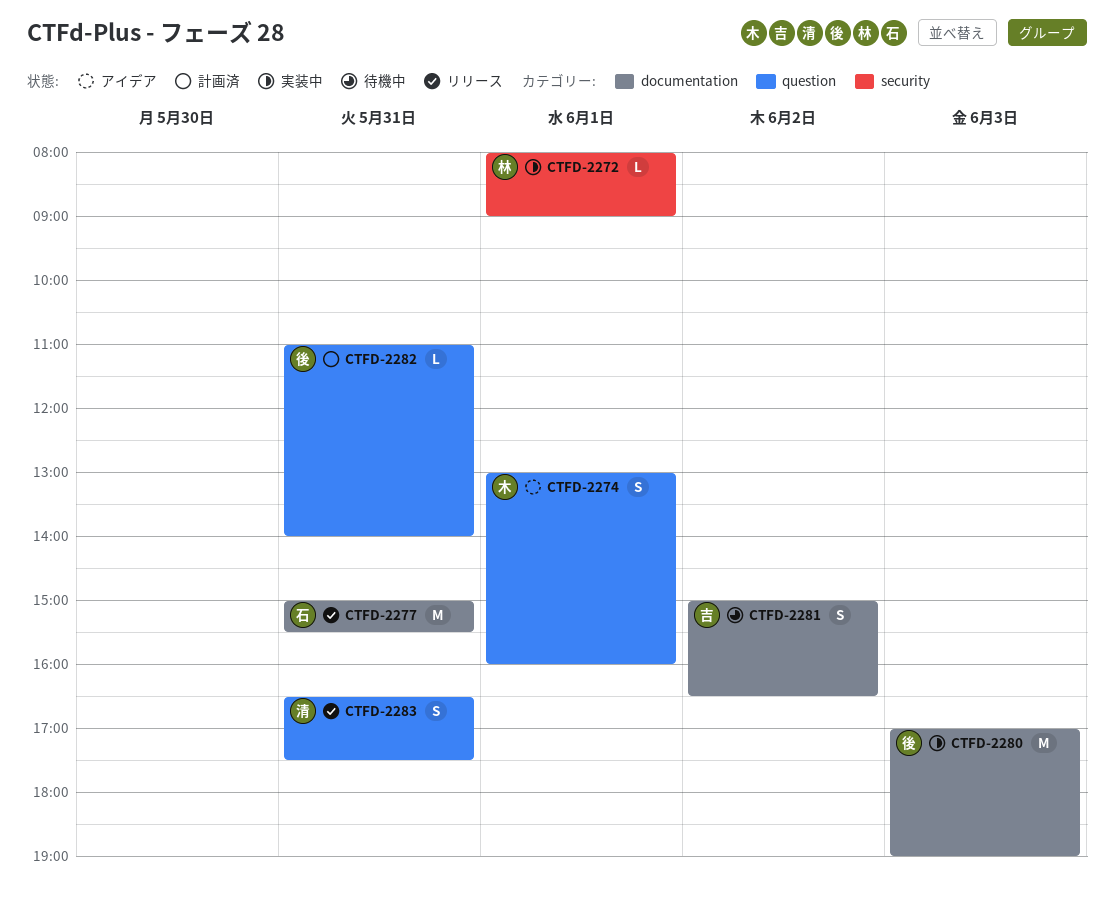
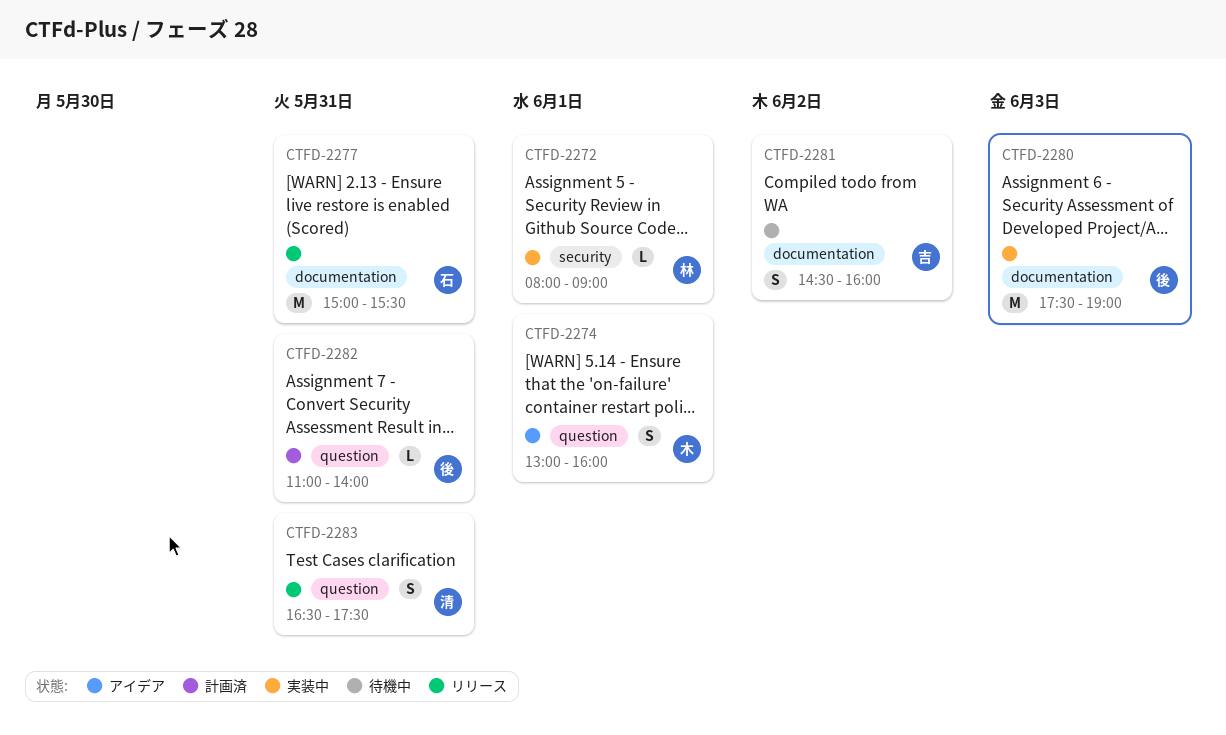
CTFD-2280, begins: 17:00 -> 17:30
CTFD-2281, begins: 15:00 -> 14:30
CTFD-2281, ends: 16:30 -> 16:00

